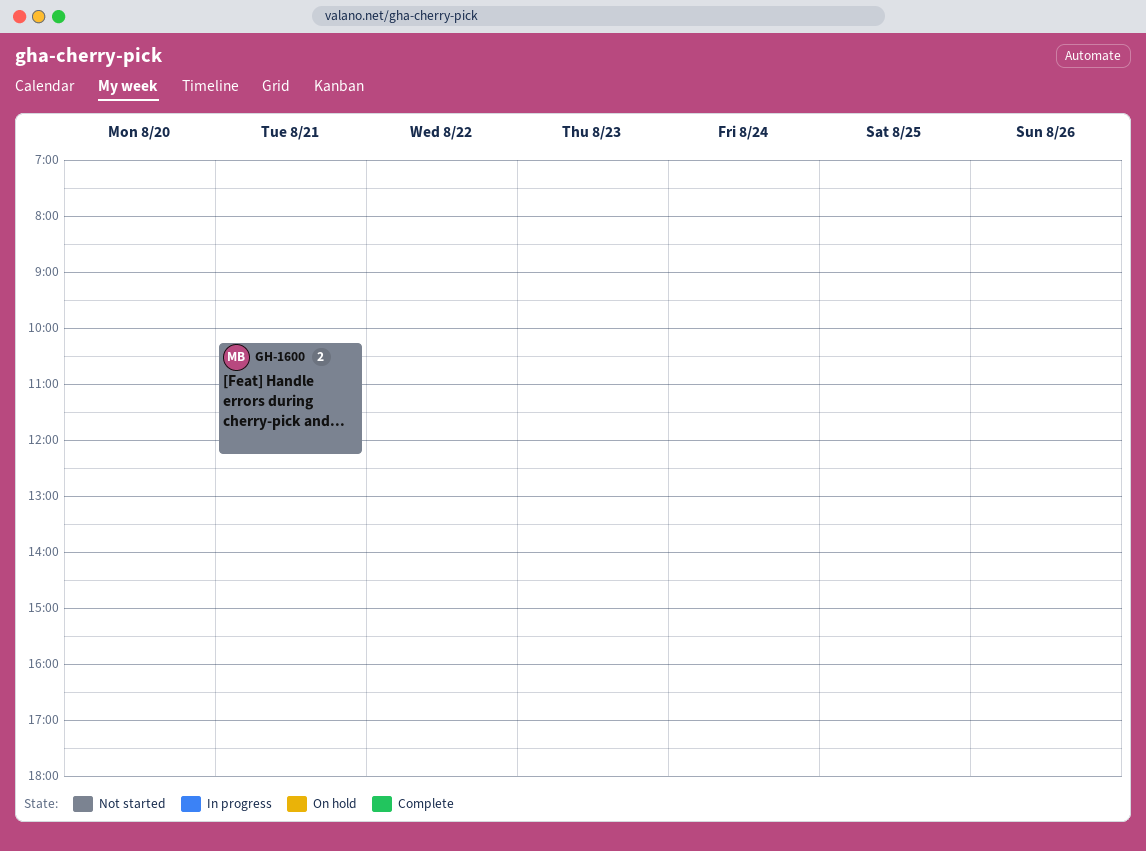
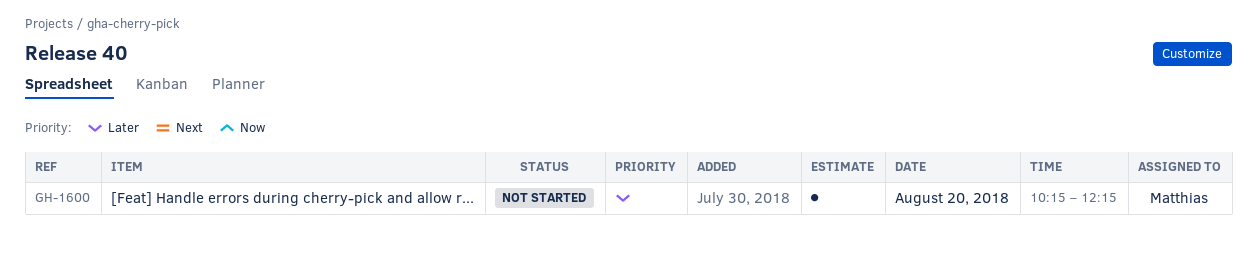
GH-1600, estimate: 2 -> 1
GH-1600, day: Aug 21 -> Aug 20

